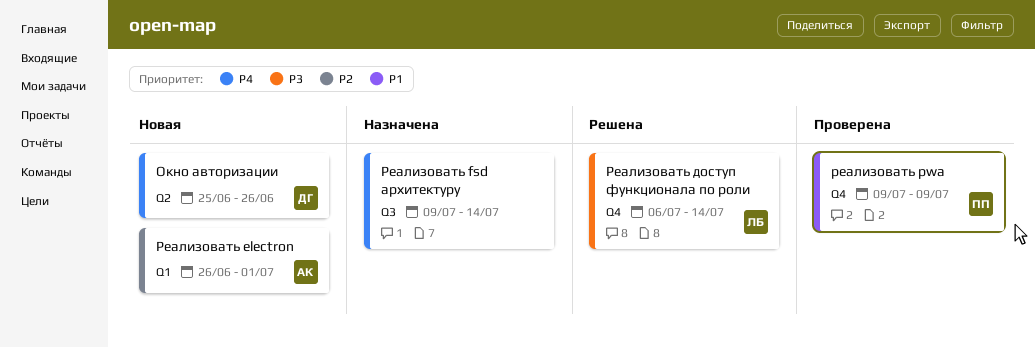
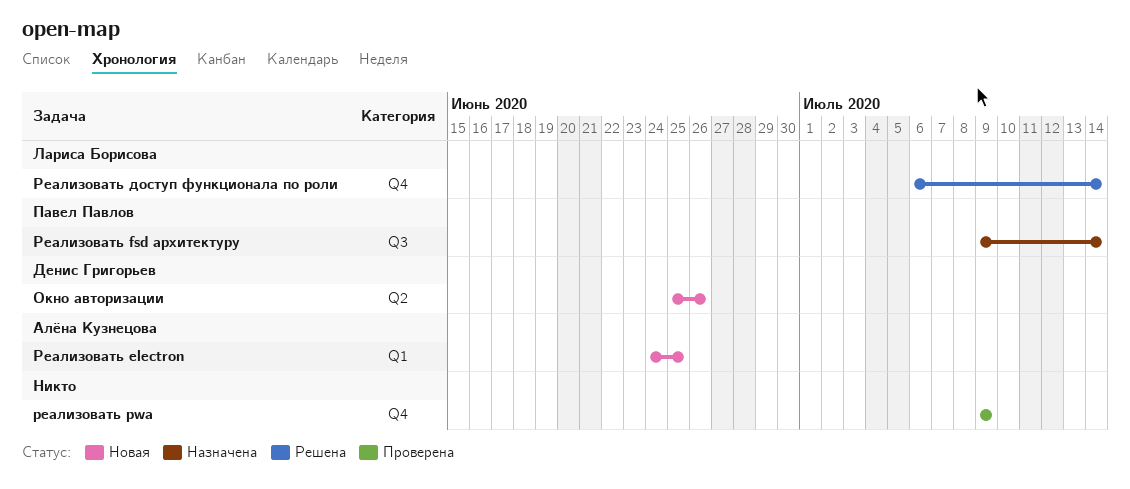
Реализовать electron, start: Jun 26 -> Jun 24
Реализовать electron, due: Jul 1 -> Jun 25
Реализовать fsd архитектуру, owner: none -> Павел Павлов
реализовать pwa, owner: Павел Павлов -> none

